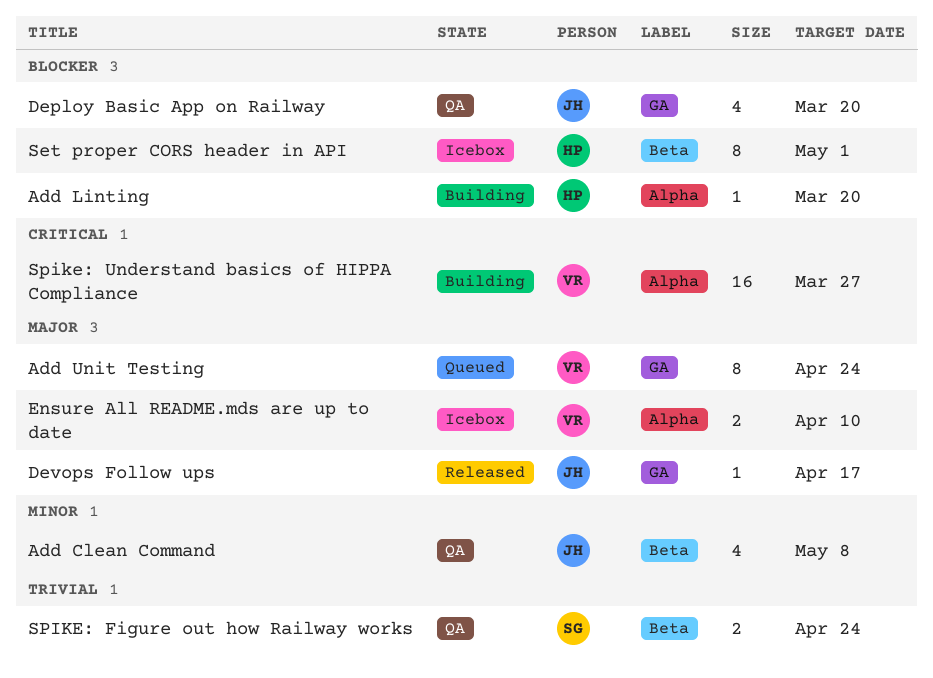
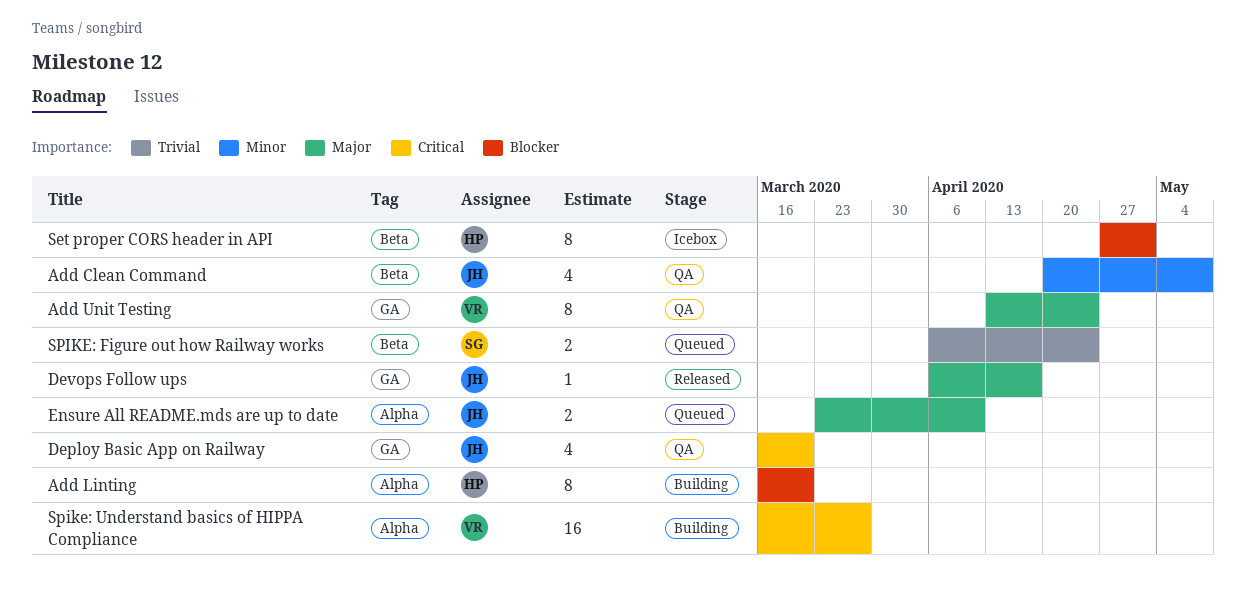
Add Linting, estimate: 1 -> 8
Add Unit Testing, status: Queued -> QA
Deploy Basic App on Railway, priority: Blocker -> Critical
Ensure All README.mds are up to date, status: Icebox -> Queued
Ensure All README.mds are up to date, owner: VR -> JH
SPIKE: Figure out how Railway works, status: QA -> Queued

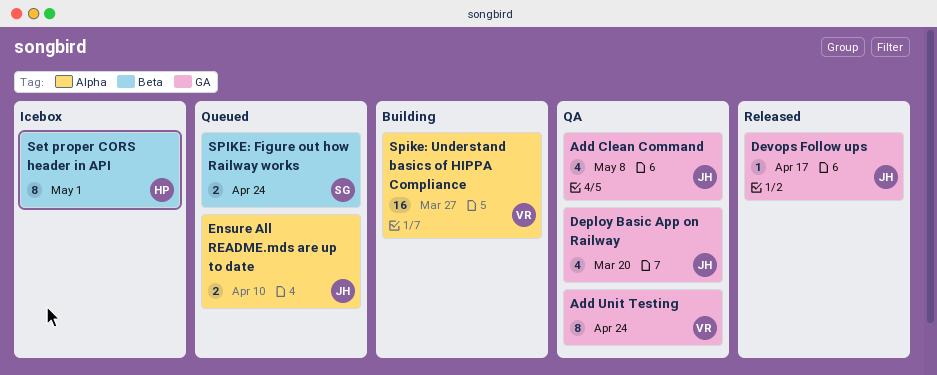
Add Clean Command, label: Beta -> GA
Add Linting: present -> none

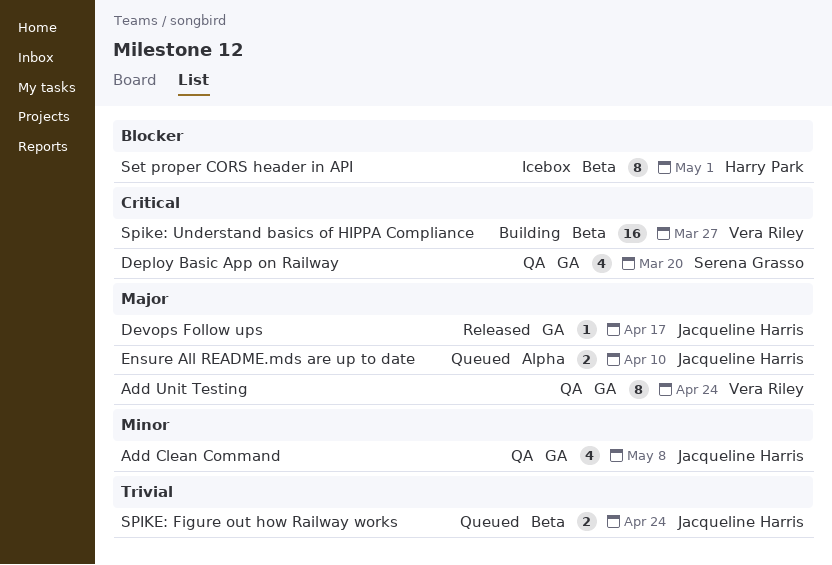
Deploy Basic App on Railway, owner: Jacqueline Harris -> Serena Grasso
SPIKE: Figure out how Railway works, owner: Serena Grasso -> Jacqueline Harris
Spike: Understand basics of HIPPA Compliance, label: Alpha -> Beta

